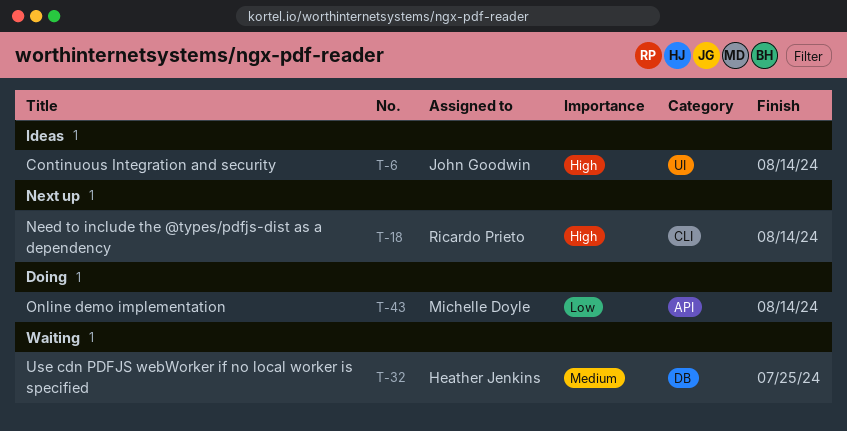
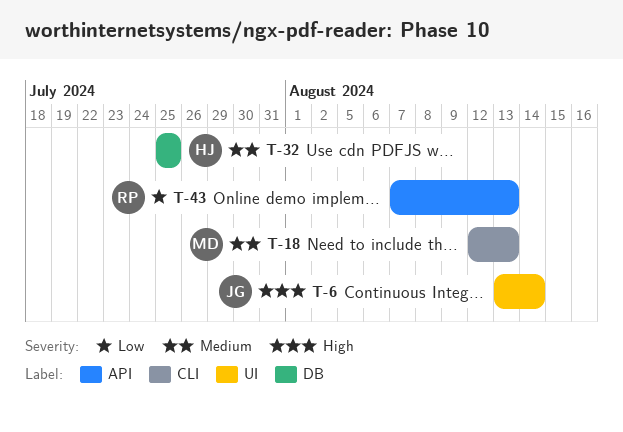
T-18, owner: Ricardo Prieto -> Michelle Doyle
T-18, priority: High -> Medium
T-18, due: Aug 14 -> Aug 13
T-43, owner: Michelle Doyle -> Ricardo Prieto
T-43, due: Aug 14 -> Aug 13

